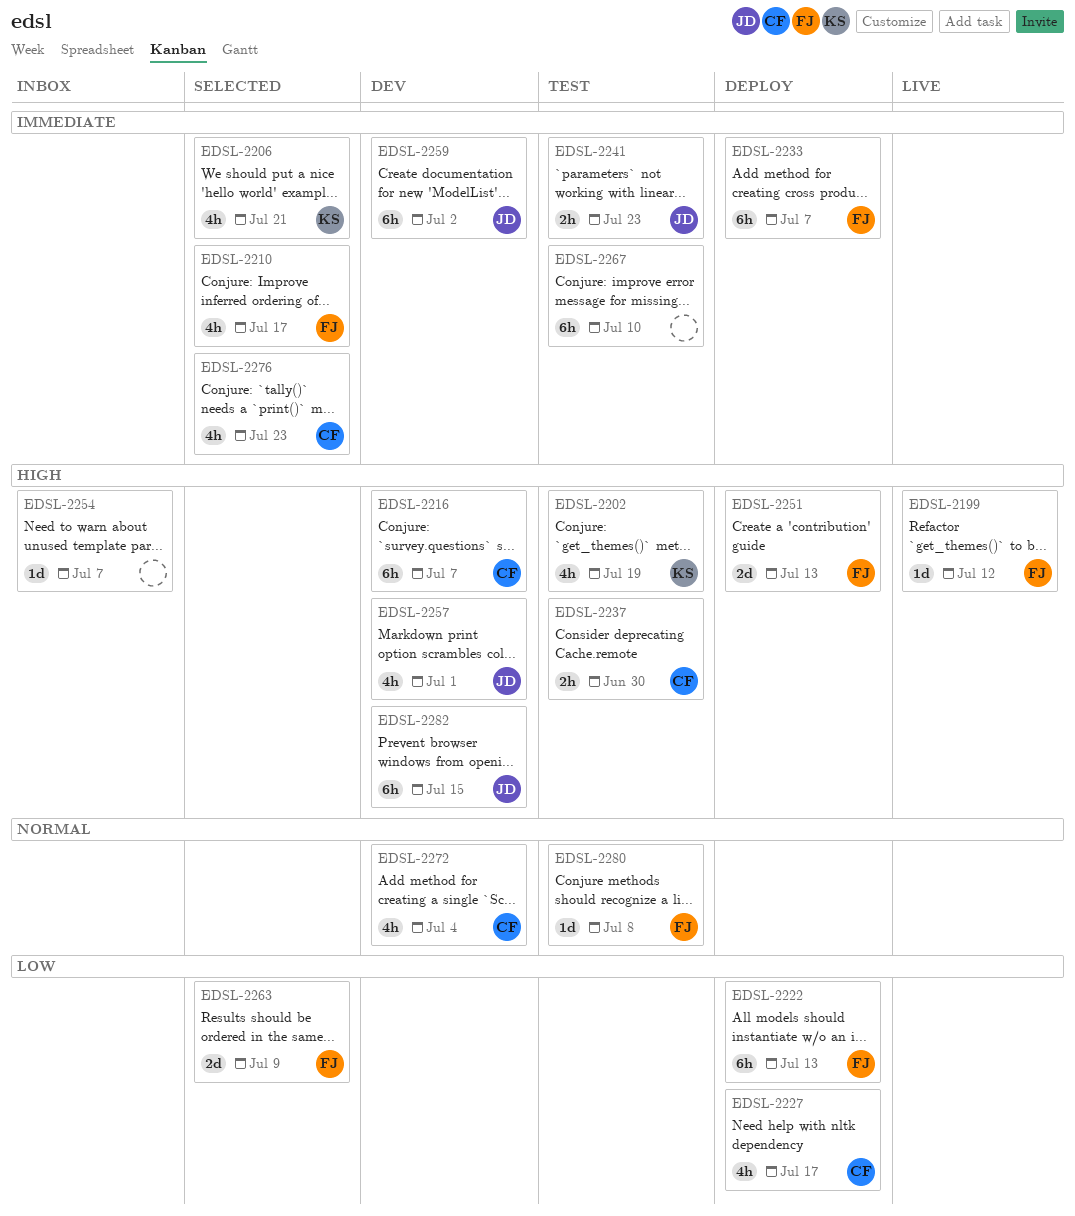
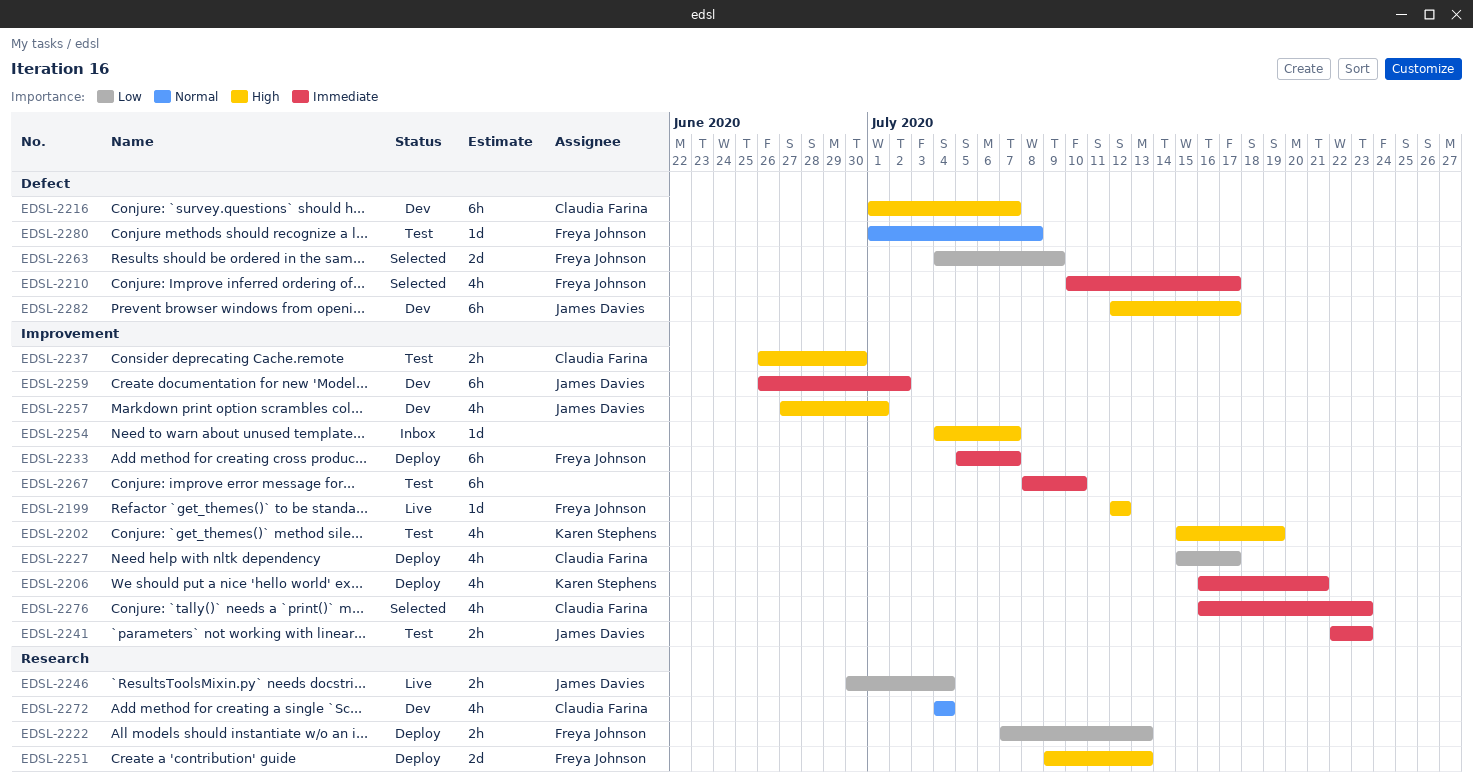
EDSL-2206, status: Selected -> Deploy
EDSL-2222, estimate: 6h -> 2h
EDSL-2246: none -> present
EDSL-2282, due: Jul 15 -> Jul 17

